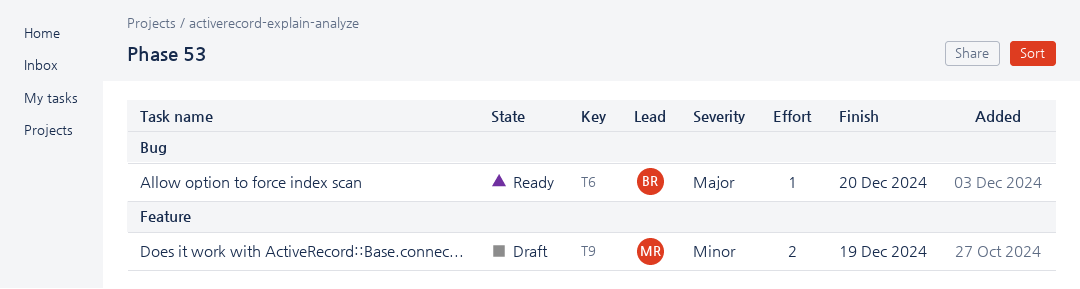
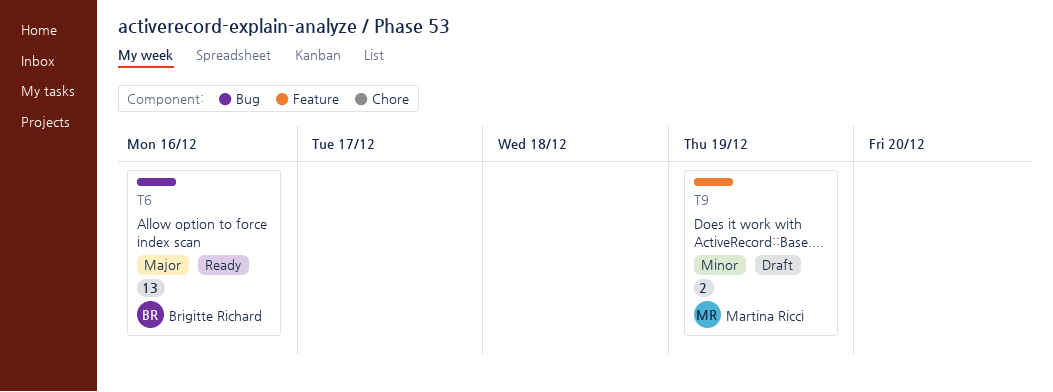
T6, estimate: 1 -> 13
T6, due: Dec 20 -> Dec 16

